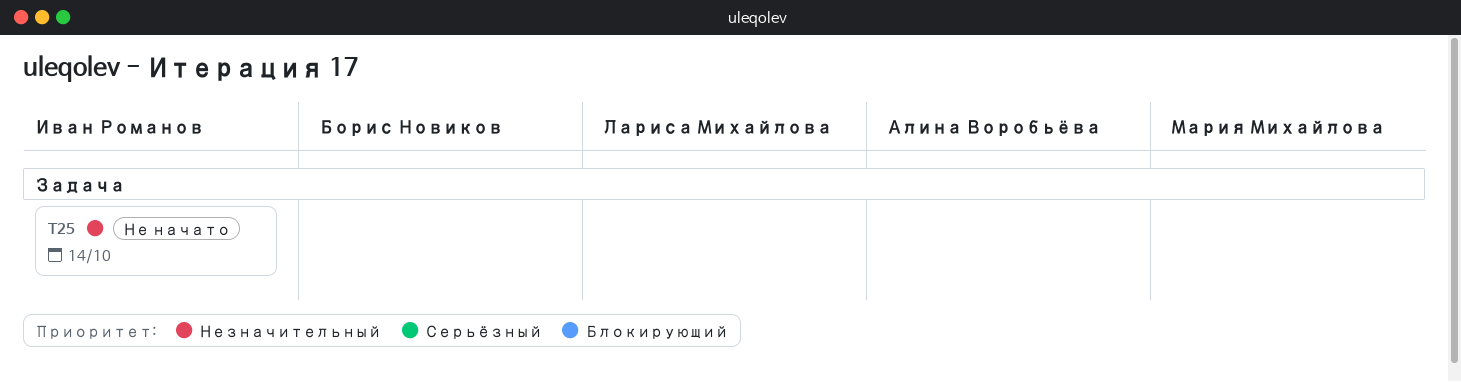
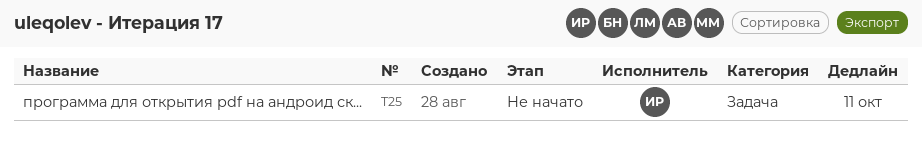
T25, due: Oct 14 -> Oct 11

